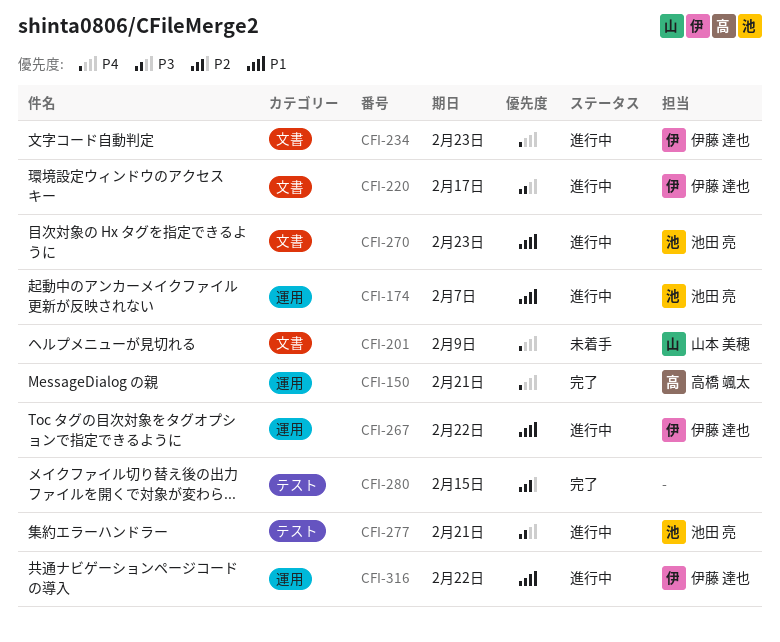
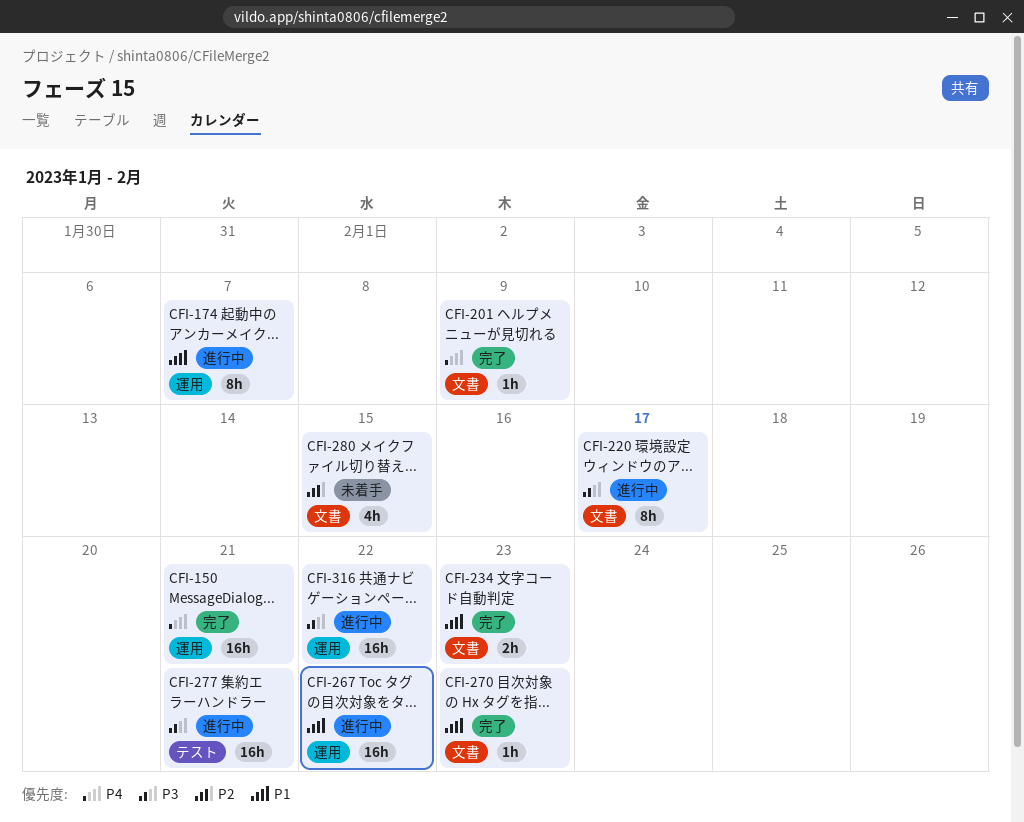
CFI-201, status: 未着手 -> 完了
CFI-234, status: 進行中 -> 完了
CFI-234, priority: P4 -> P1
CFI-270, status: 進行中 -> 完了
CFI-280, status: 完了 -> 未着手
CFI-280, label: テスト -> 文書
CFI-316, priority: P1 -> P3

